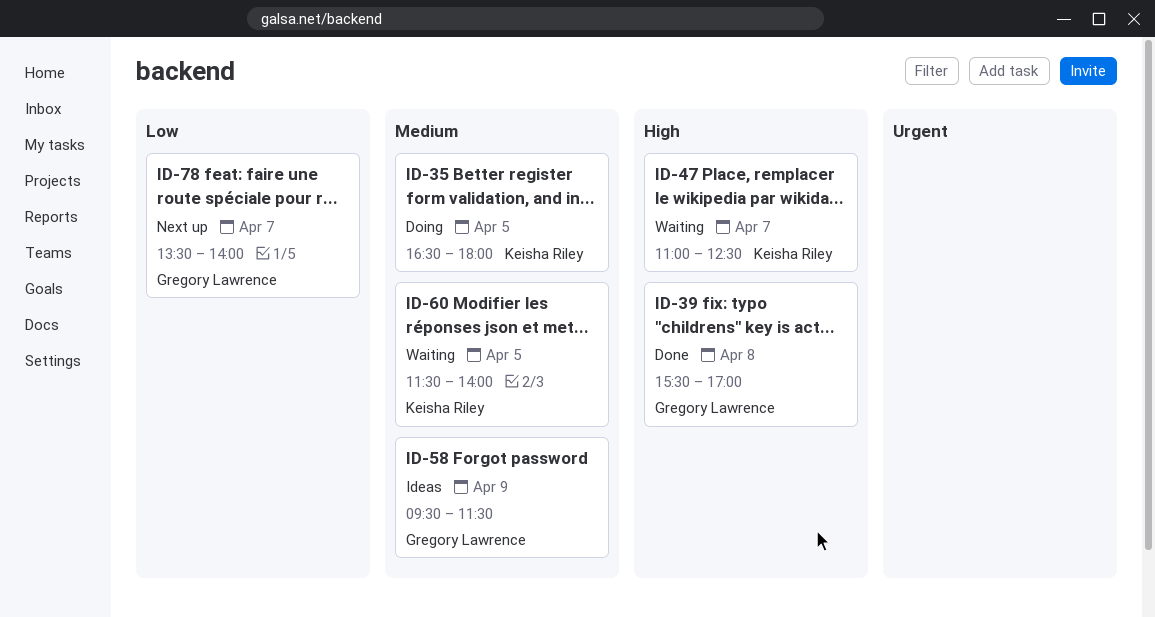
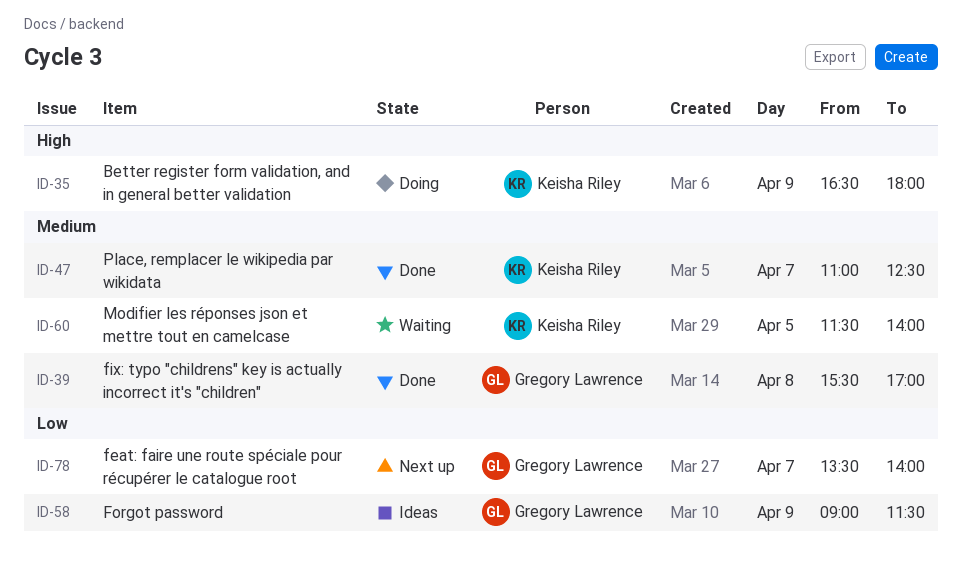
ID-35, priority: Medium -> High
ID-35, day: Apr 5 -> Apr 9
ID-39, priority: High -> Medium
ID-47, status: Waiting -> Done
ID-47, priority: High -> Medium
ID-58, priority: Medium -> Low
ID-58, begins: 09:30 -> 09:00

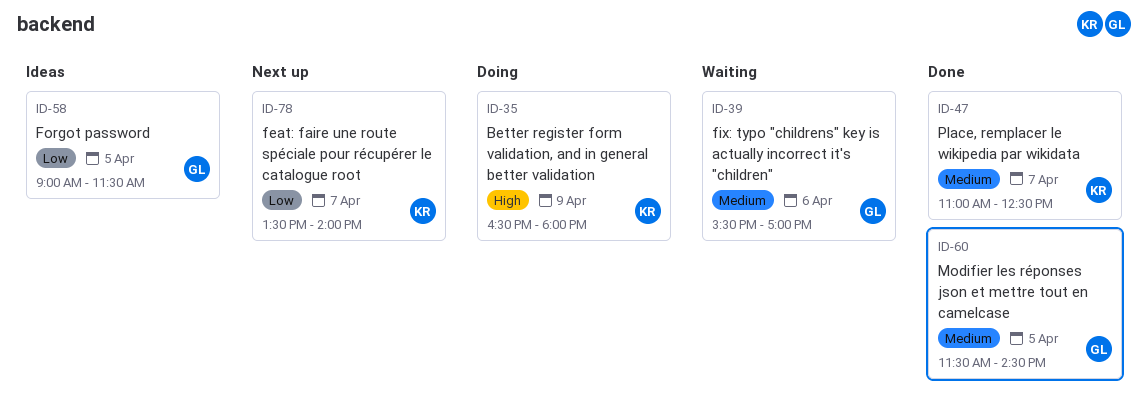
ID-39, status: Done -> Waiting
ID-39, day: Apr 8 -> Apr 6
ID-58, day: Apr 9 -> Apr 5
ID-60, status: Waiting -> Done
ID-60, owner: Keisha Riley -> Gregory Lawrence
ID-60, ends: 14:00 -> 14:30
ID-78, owner: Gregory Lawrence -> Keisha Riley

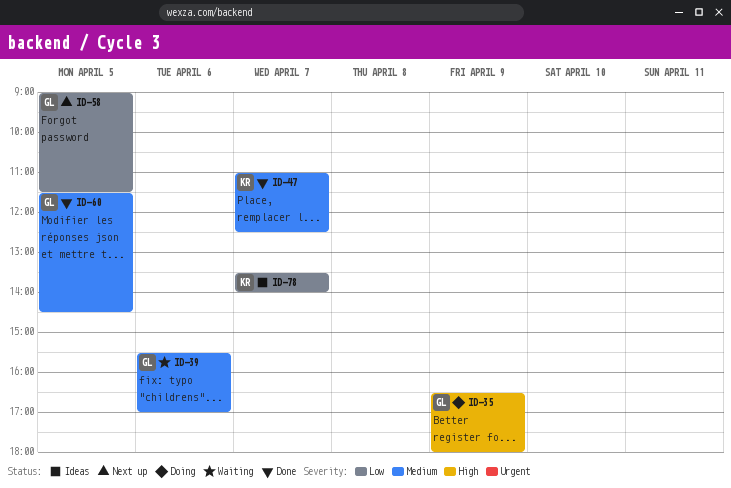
ID-35, owner: KR -> GL
ID-58, status: Ideas -> Next up
ID-78, status: Next up -> Ideas

